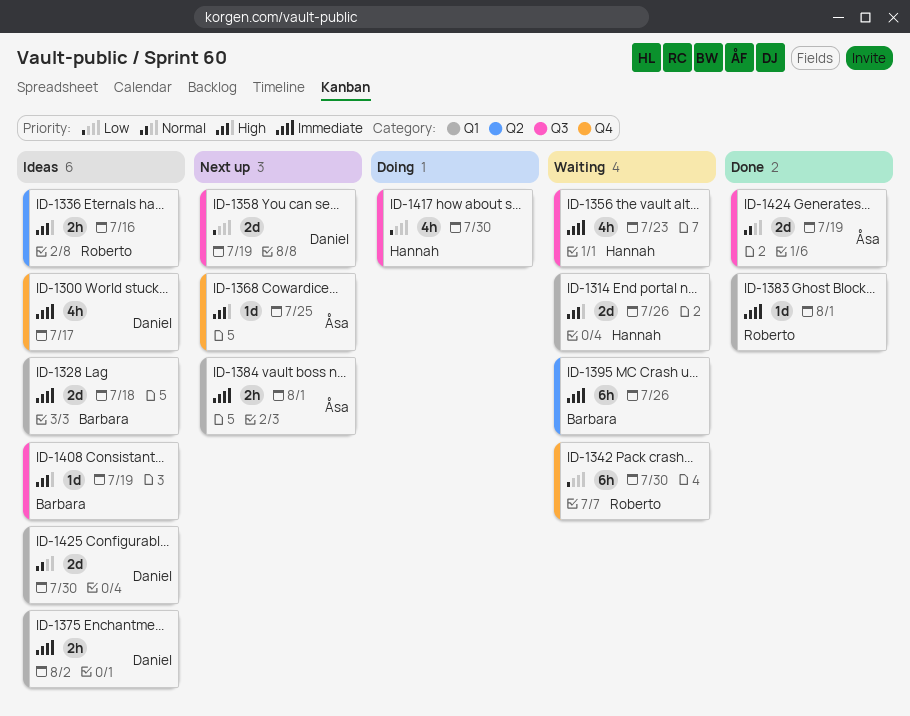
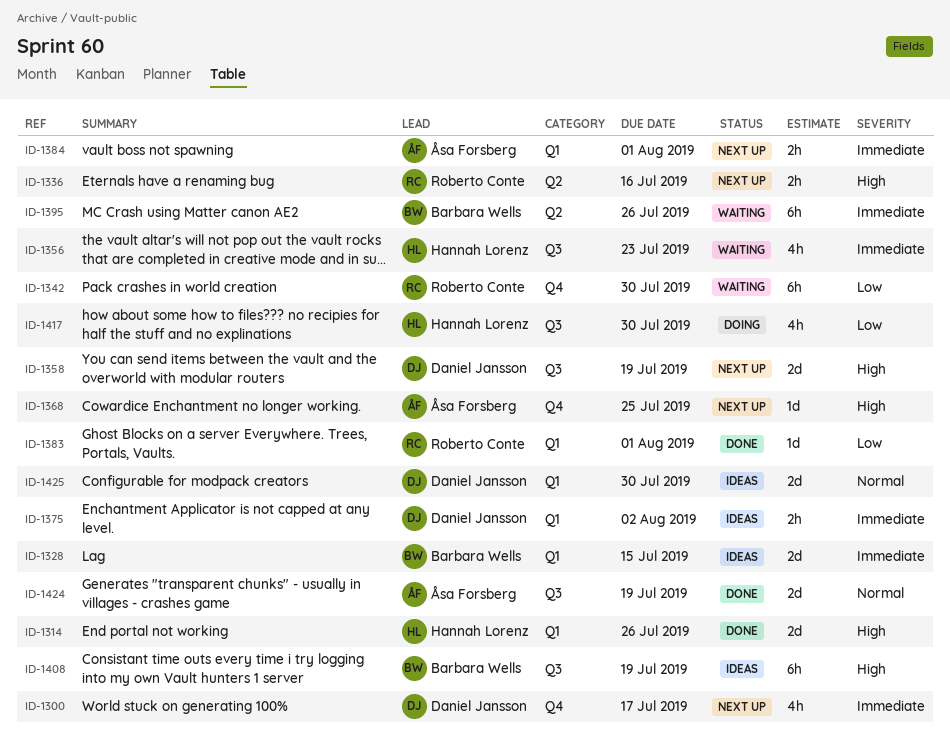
ID-1300, status: Ideas -> Next up
ID-1314, status: Waiting -> Done
ID-1328, due: Jul 18 -> Jul 15
ID-1336, status: Ideas -> Next up
ID-1358, priority: Low -> High
ID-1383, priority: Immediate -> Low
ID-1408, estimate: 1d -> 6h

